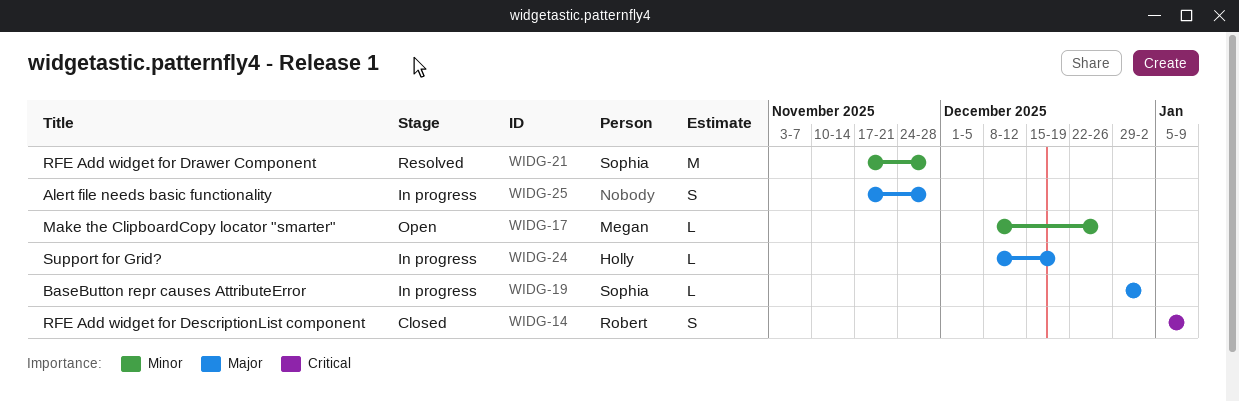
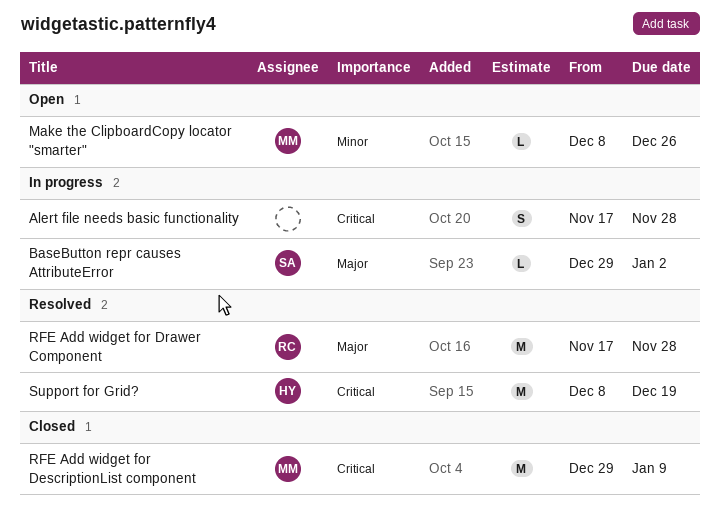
Alert file needs basic functionality, priority: Major -> Critical
RFE Add widget for DescriptionList component, owner: Robert -> Megan
RFE Add widget for DescriptionList component, estimate: S -> M
RFE Add widget for DescriptionList component, start: Jan 5 -> Dec 29
RFE Add widget for Drawer Component, owner: Sophia -> Robert
RFE Add widget for Drawer Component, priority: Minor -> Major
Support for Grid?, status: In progress -> Resolved
Support for Grid?, priority: Major -> Critical
Support for Grid?, estimate: L -> M

